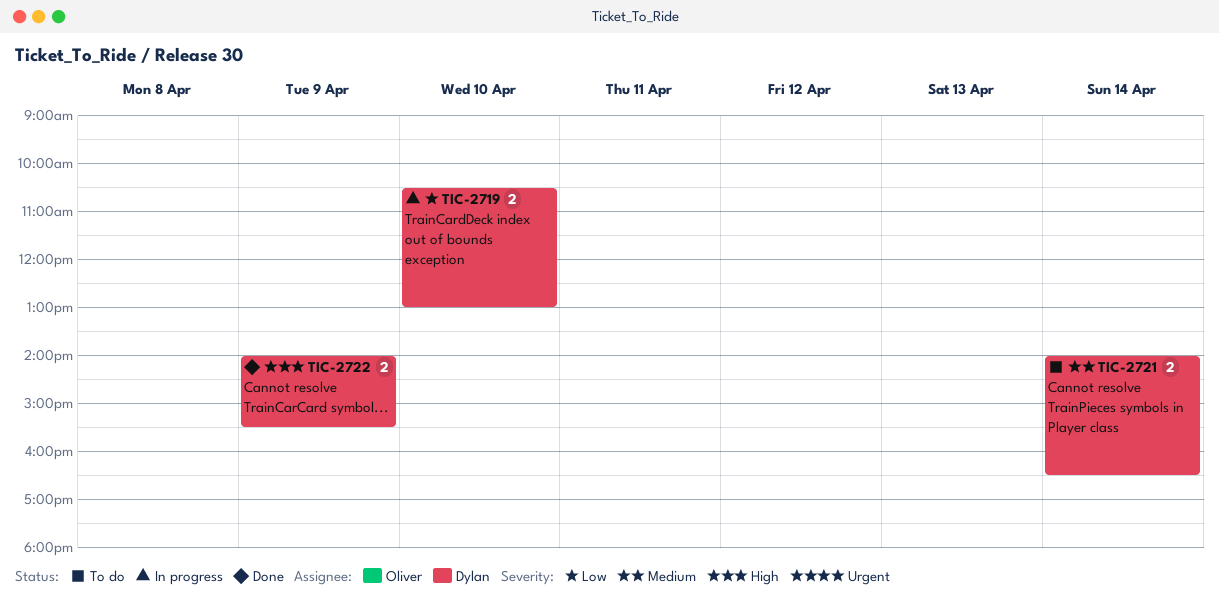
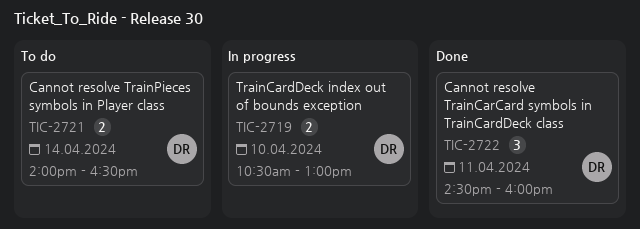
TIC-2722, estimate: 2 -> 3
TIC-2722, day: Apr 9 -> Apr 11
TIC-2722, begins: 14:00 -> 14:30
TIC-2722, ends: 15:30 -> 16:00

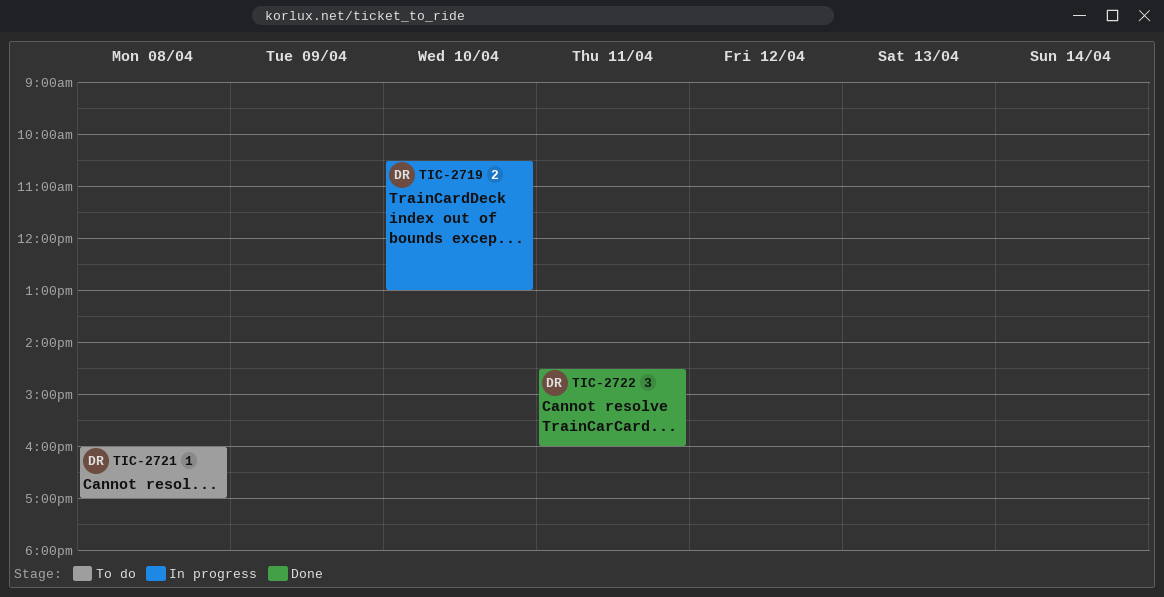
TIC-2721, estimate: 2 -> 1
TIC-2721, day: Apr 14 -> Apr 8
TIC-2721, begins: 14:00 -> 16:00
TIC-2721, ends: 16:30 -> 17:00

